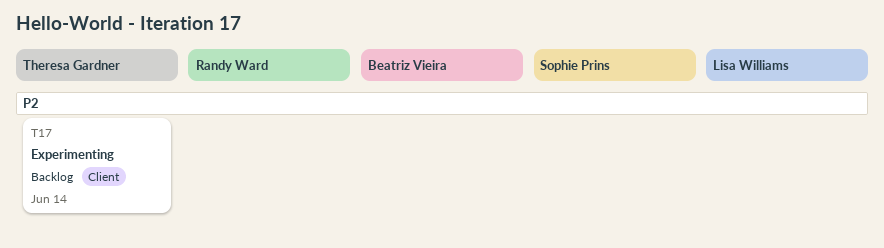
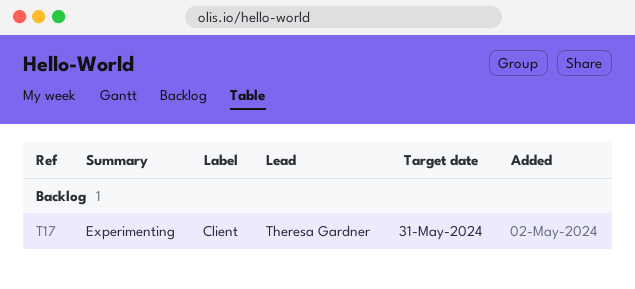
T17, due: Jun 14 -> May 31

